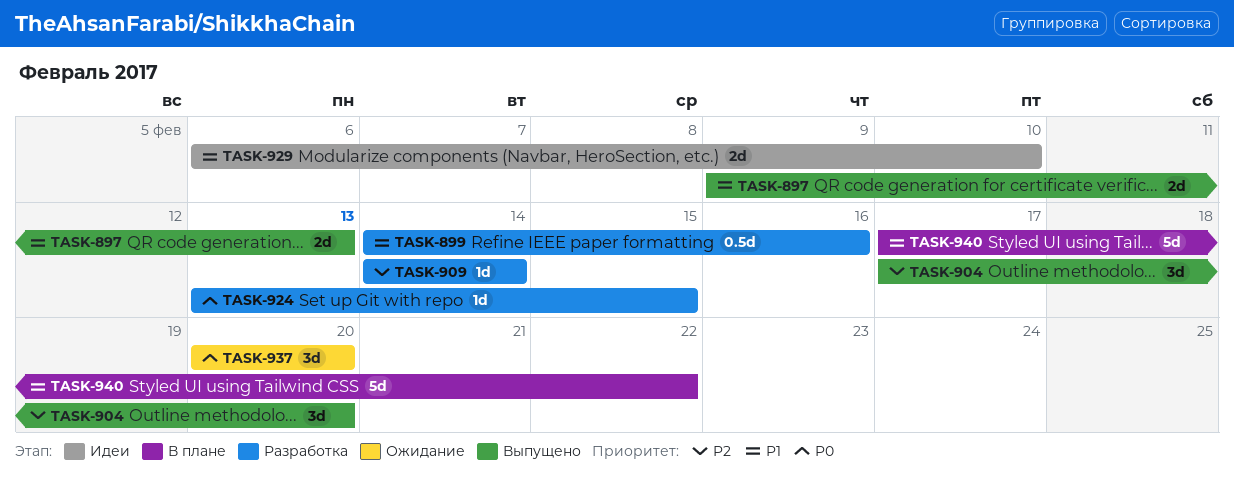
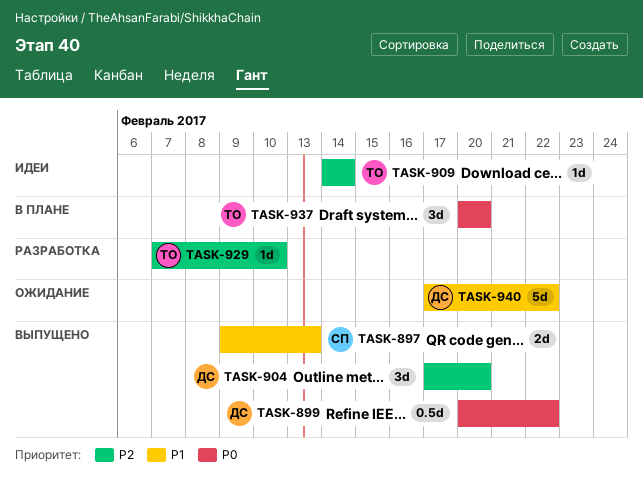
TASK-899, status: Разработка -> Выпущено
TASK-899, priority: P1 -> P0
TASK-899, start: Feb 14 -> Feb 20
TASK-899, due: Feb 16 -> Feb 22
TASK-909, status: Разработка -> Идеи
TASK-924: present -> none
TASK-929, status: Идеи -> Разработка
TASK-929, priority: P1 -> P2
TASK-929, estimate: 2d -> 1d
TASK-929, start: Feb 6 -> Feb 7
TASK-937, status: Ожидание -> В плане
TASK-940, status: В плане -> Ожидание

